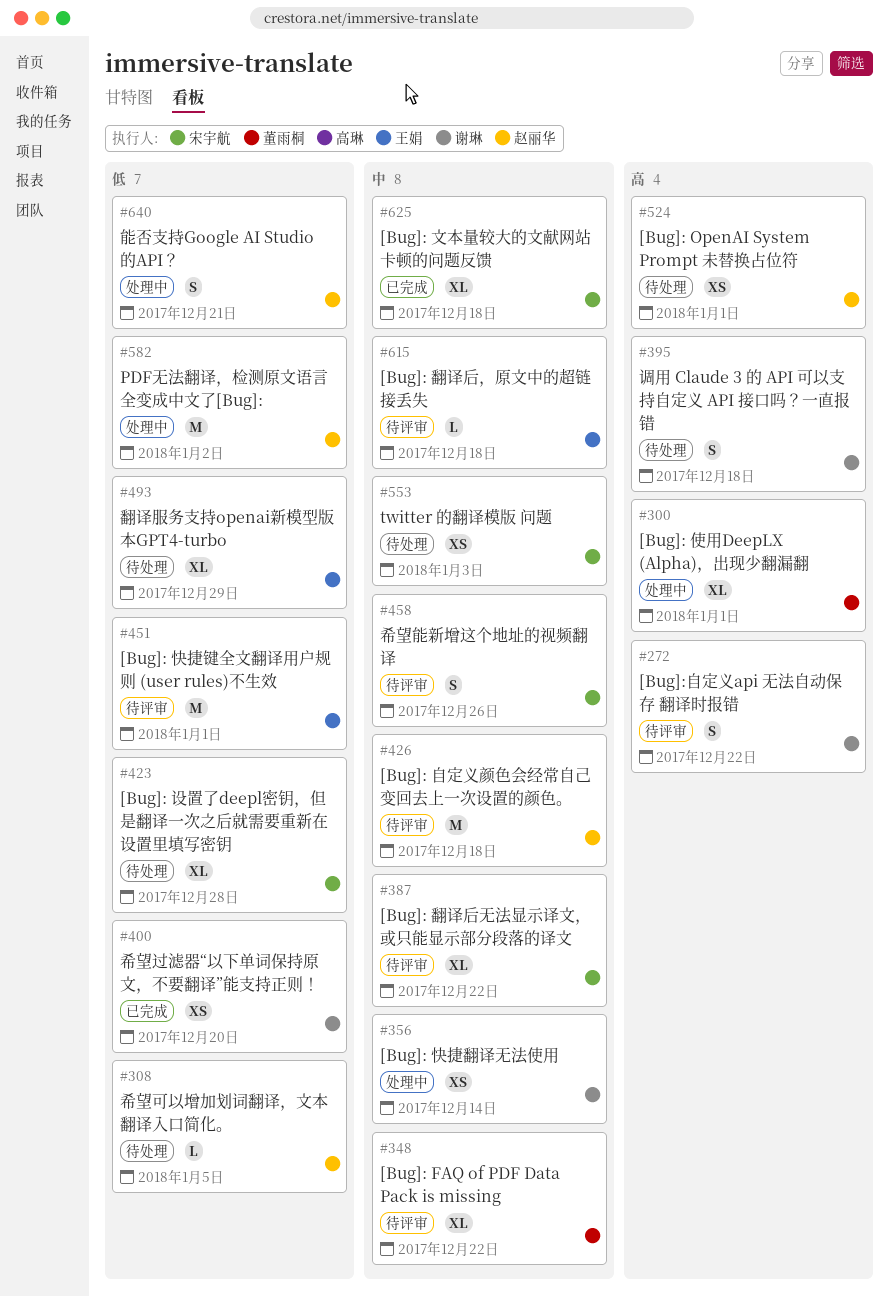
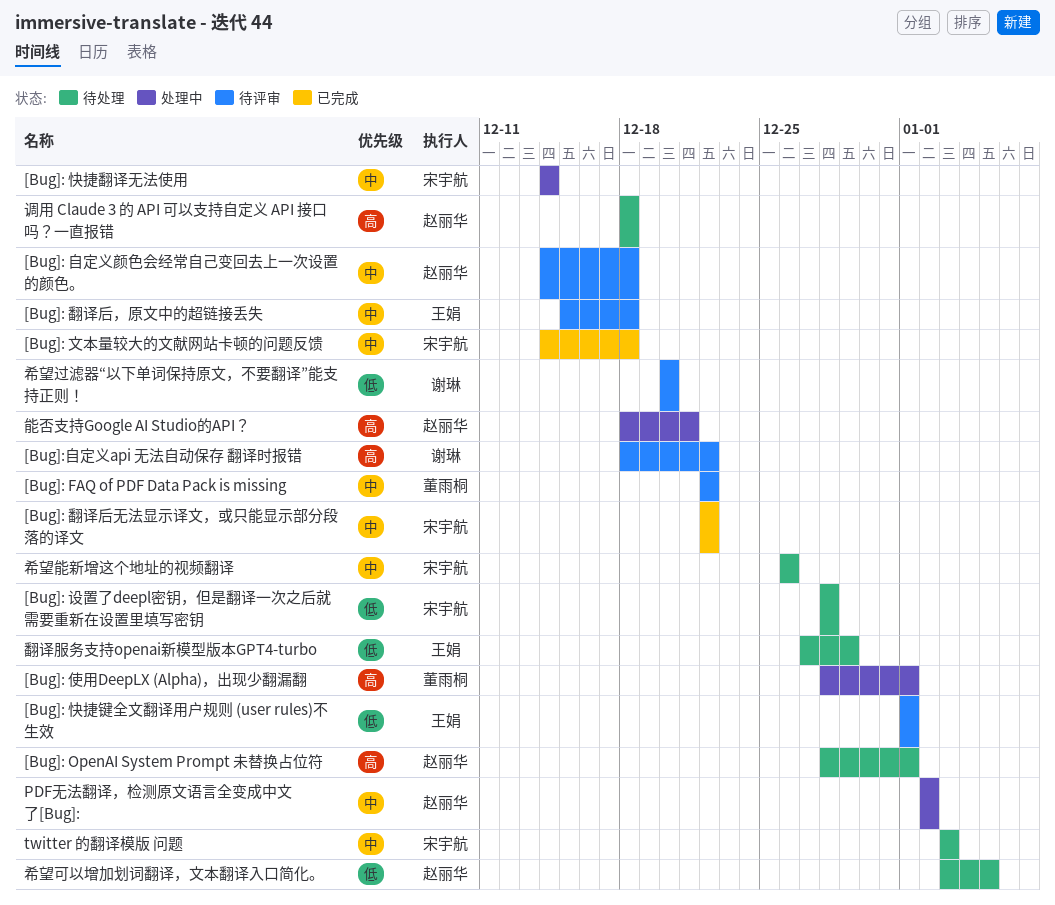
[Bug]: 快捷翻译无法使用, owner: 谢琳 -> 宋宇航
[Bug]: 翻译后无法显示译文，或只能显示部分段落的译文, status: 待评审 -> 已完成
PDF无法翻译，检测原文语言全变成中文了[Bug]:, priority: 低 -> 中
希望能新增这个地址的视频翻译, status: 待评审 -> 待处理
希望过滤器“以下单词保持原文，不要翻译”能支持正则！, status: 已完成 -> 待评审
能否支持Google AI Studio的API？, priority: 低 -> 高
调用 Claude 3 的 API 可以支持自定义 API 接口吗？一直报错, owner: 谢琳 -> 赵丽华

